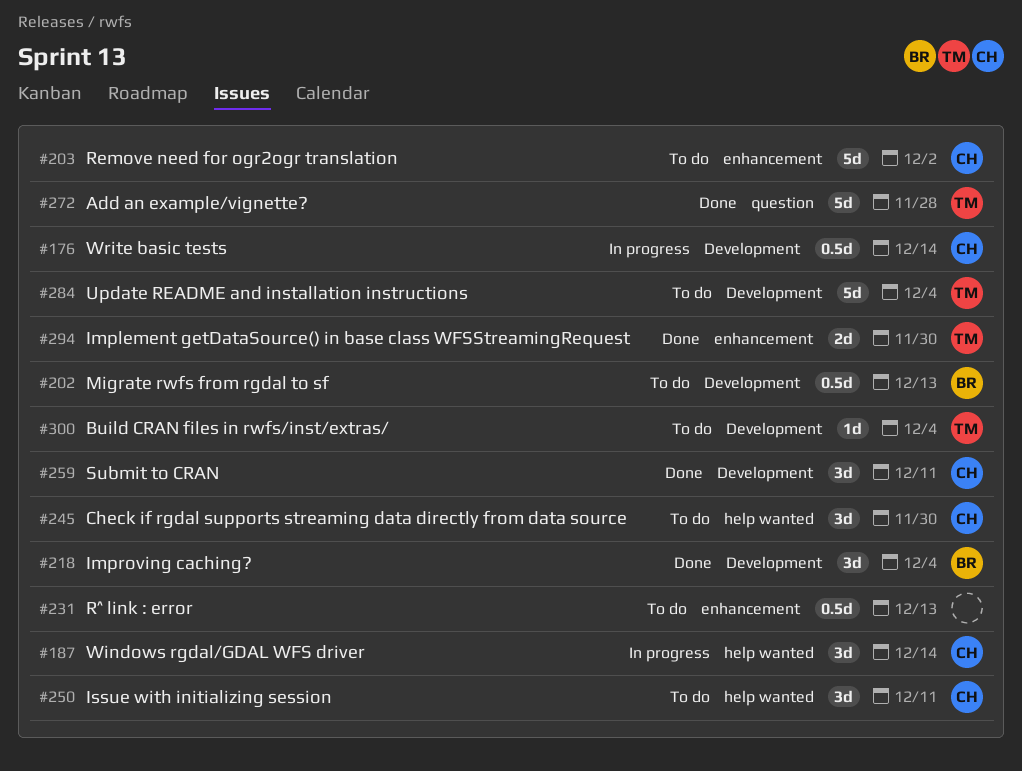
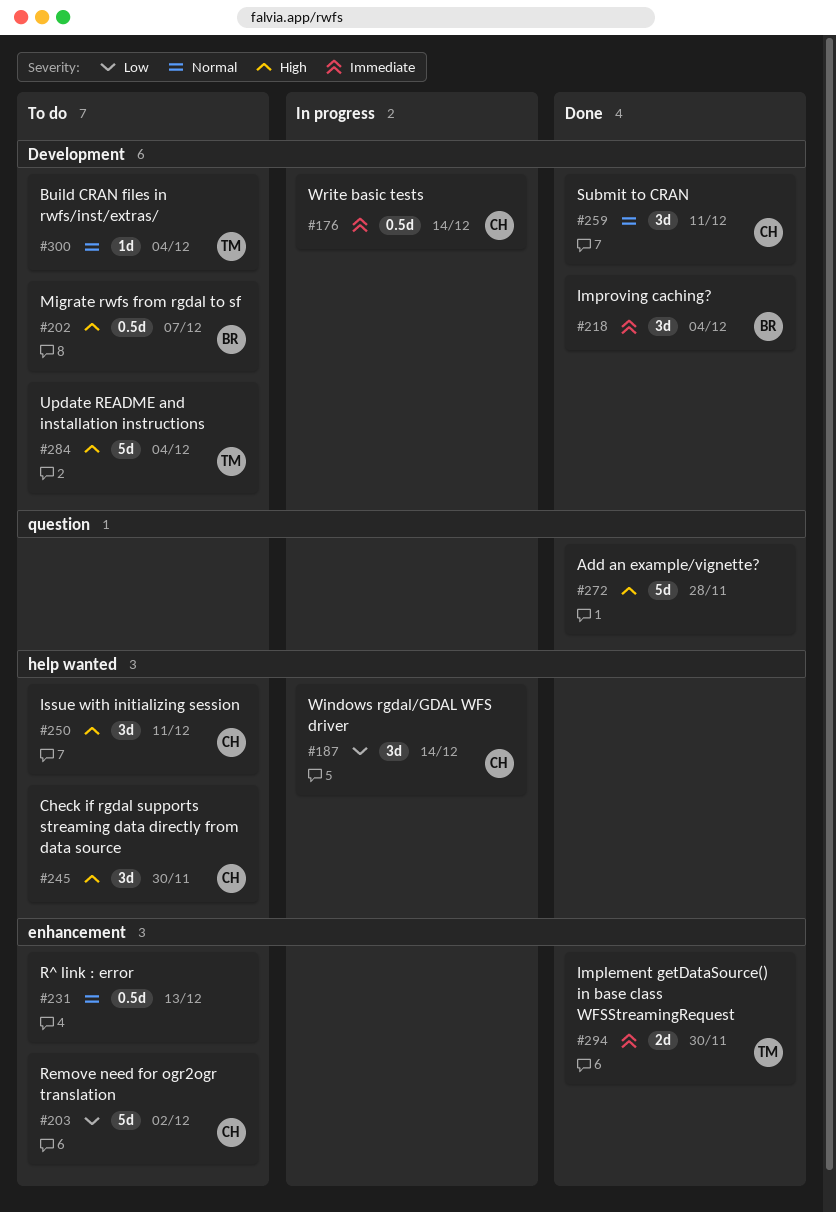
#202, due: Dec 13 -> Dec 7
#272, owner: TM -> none

